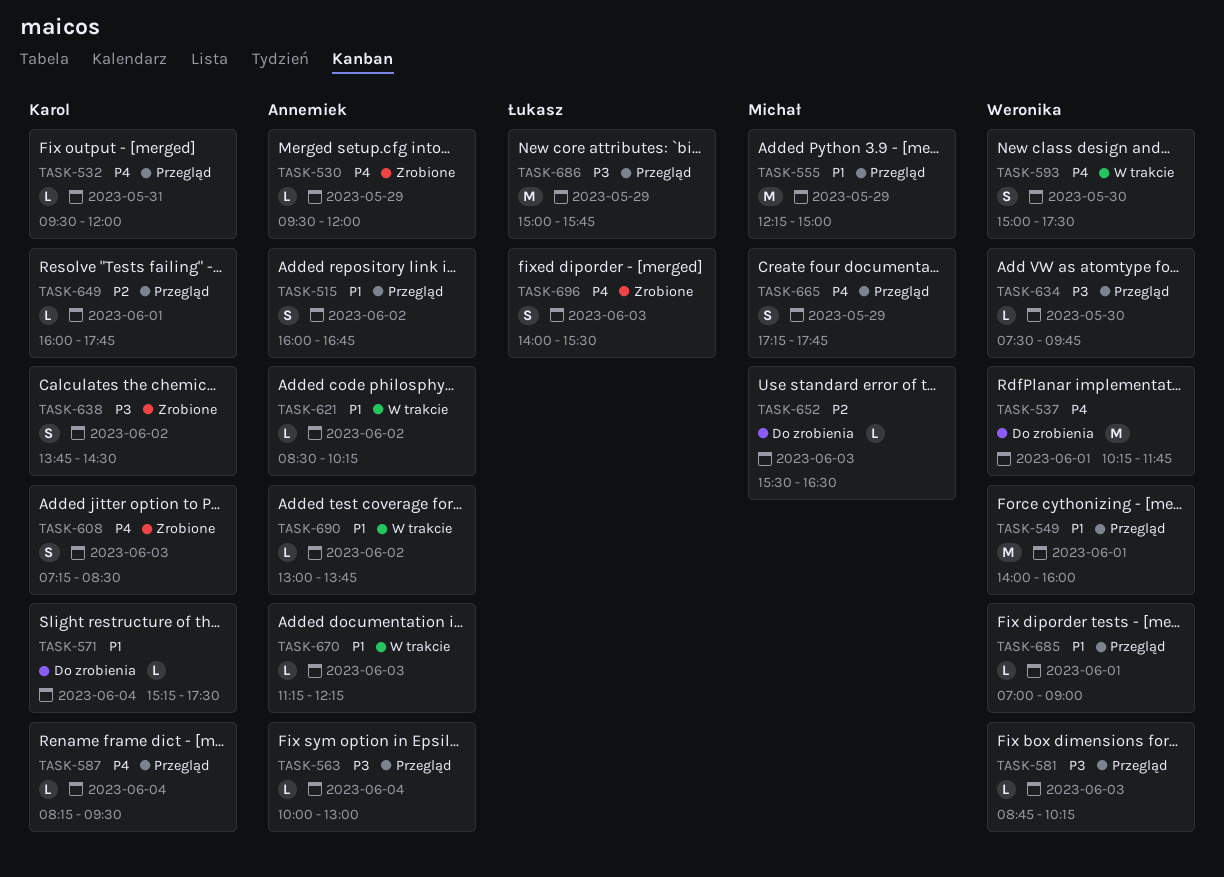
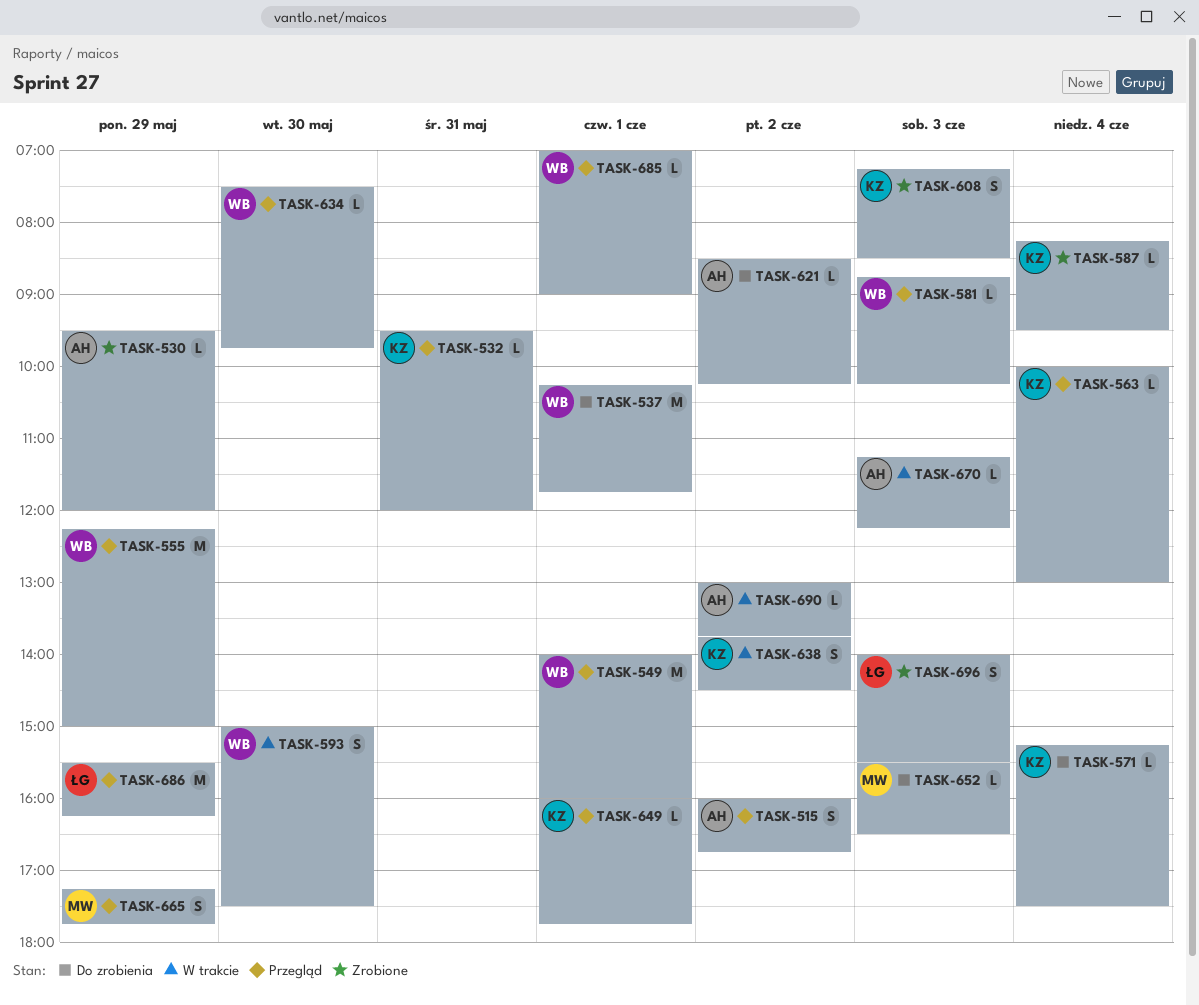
TASK-555, owner: Michał -> Weronika
TASK-563, owner: Annemiek -> Karol
TASK-587, status: Przegląd -> Zrobione
TASK-621, status: W trakcie -> Do zrobienia
TASK-638, status: Zrobione -> W trakcie
TASK-686, begins: 15:00 -> 15:30
TASK-686, ends: 15:45 -> 16:15

